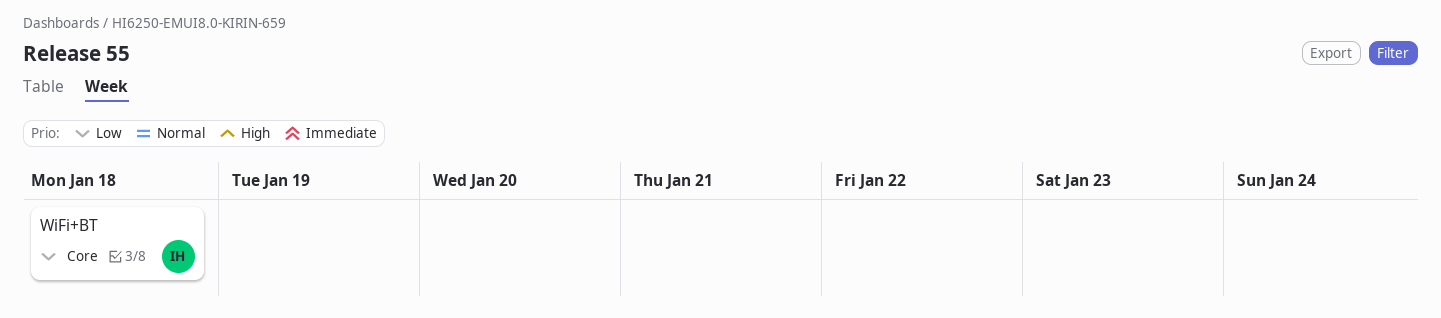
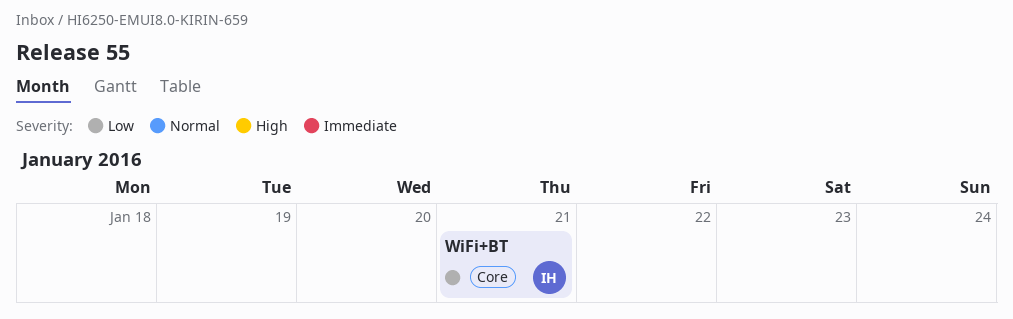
WiFi+BT, due: Jan 18 -> Jan 21

